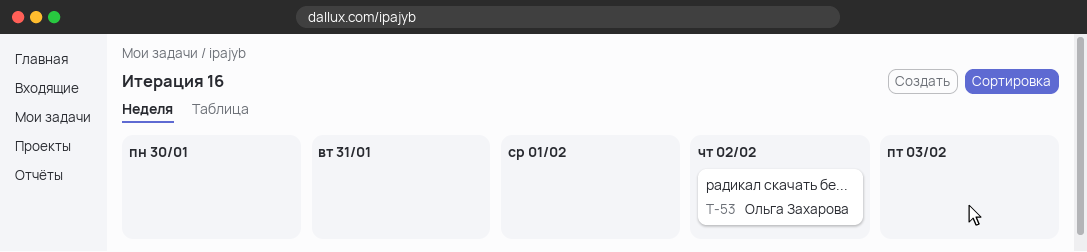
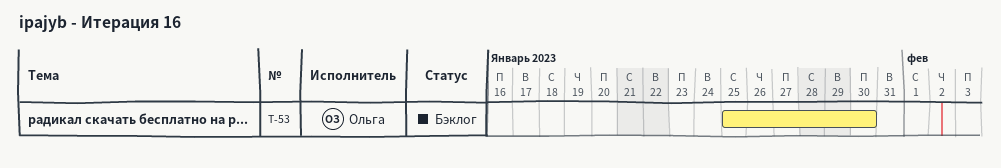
T-53, due: Feb 2 -> Jan 30

